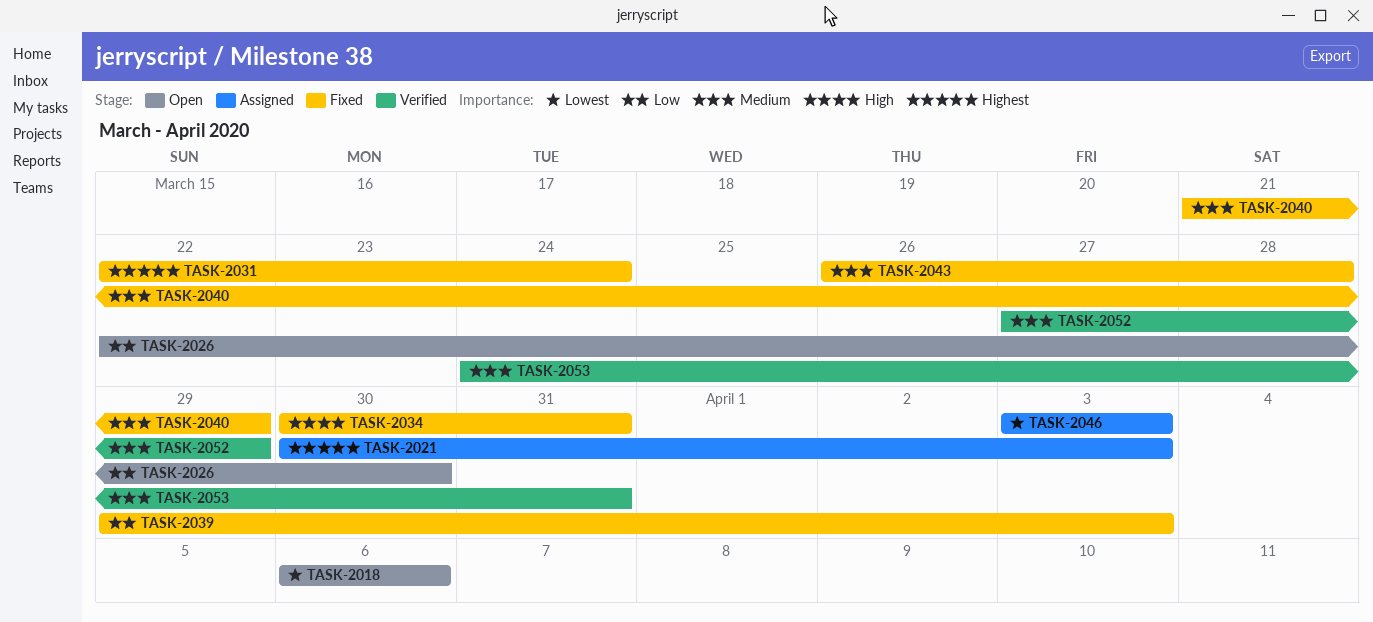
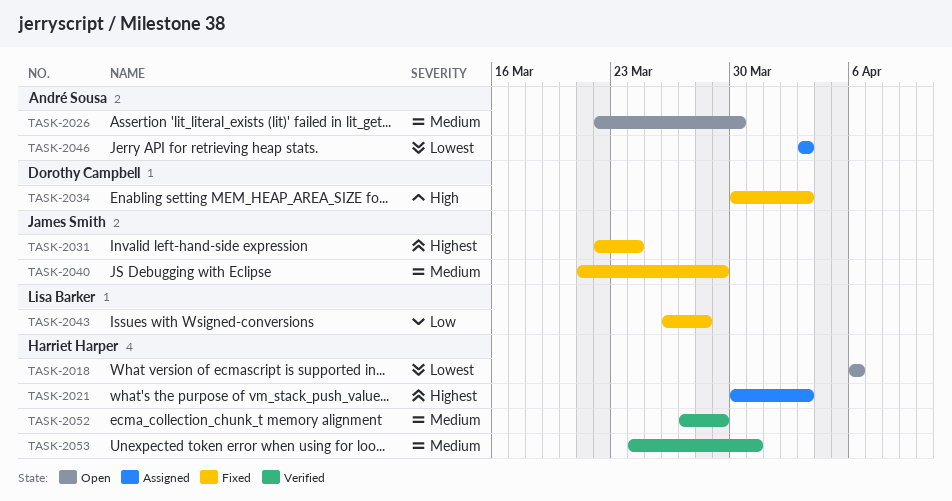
TASK-2026, priority: Low -> Medium
TASK-2034, due: Mar 31 -> Apr 3
TASK-2039: present -> none
TASK-2043, priority: Medium -> Low

